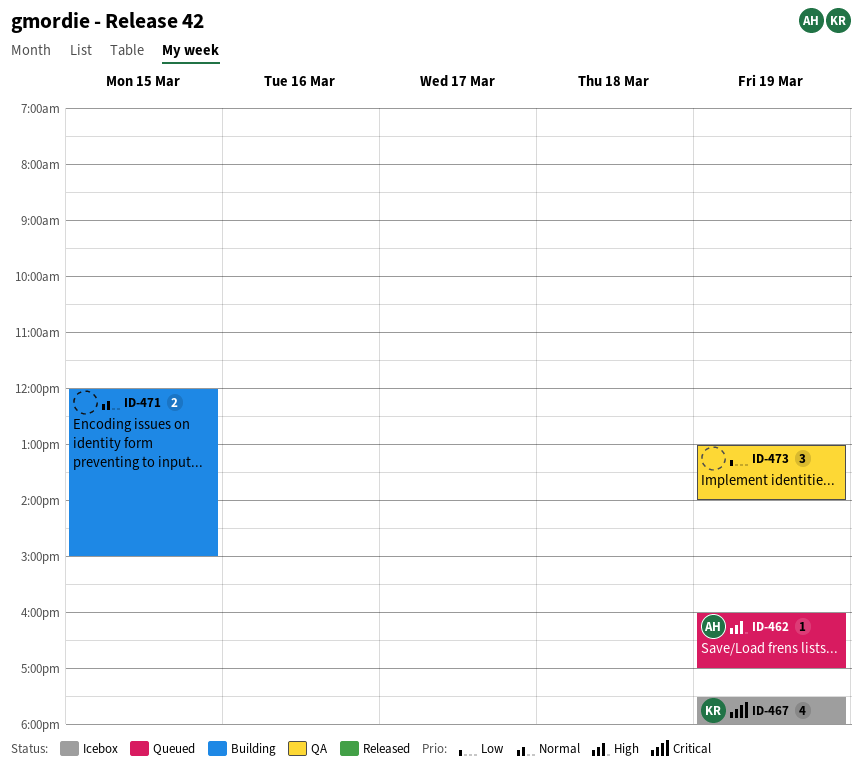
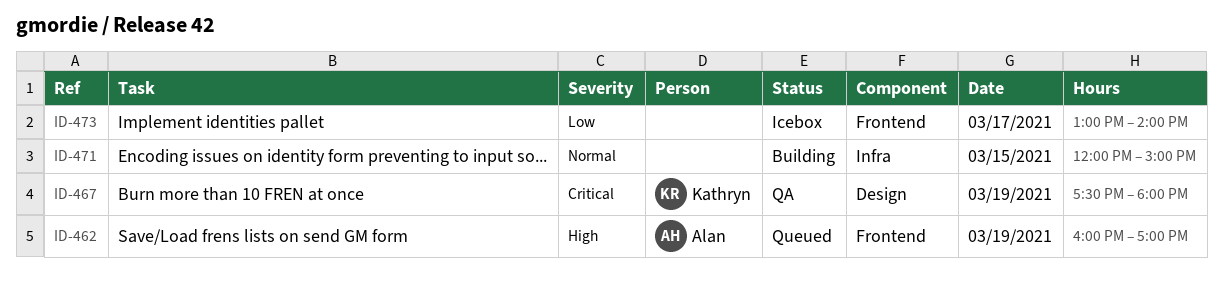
ID-467, status: Icebox -> QA
ID-473, status: QA -> Icebox
ID-473, day: Mar 19 -> Mar 17

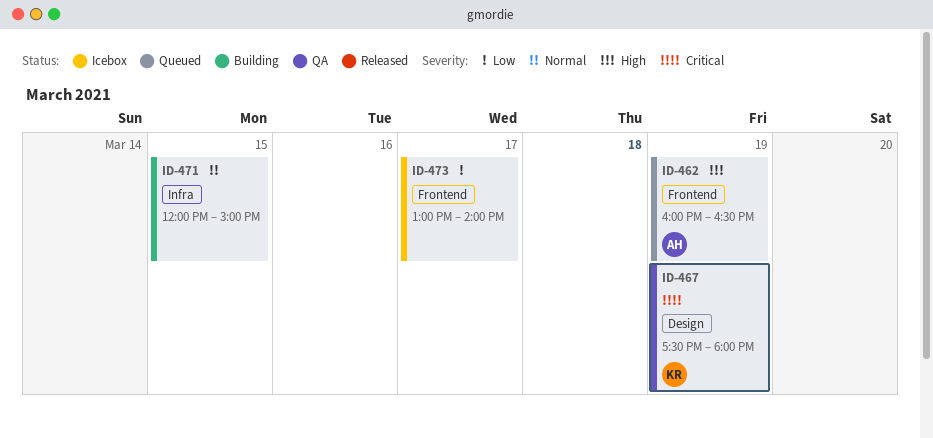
ID-462, ends: 17:00 -> 16:30

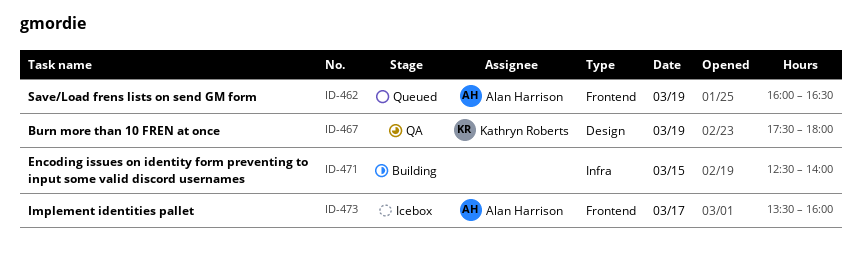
ID-471, begins: 12:00 -> 12:30
ID-471, ends: 15:00 -> 14:00
ID-473, owner: none -> Alan Harrison
ID-473, begins: 13:00 -> 13:30
ID-473, ends: 14:00 -> 16:00

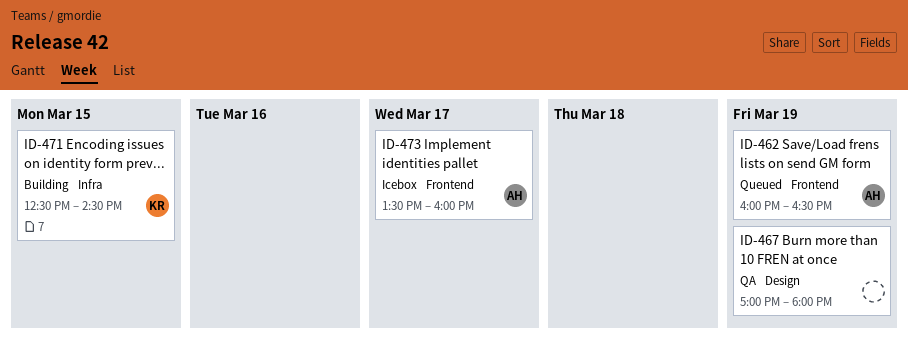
ID-467, owner: Kathryn Roberts -> none
ID-467, begins: 17:30 -> 17:00
ID-471, owner: none -> Kathryn Roberts
ID-471, ends: 14:00 -> 14:30

